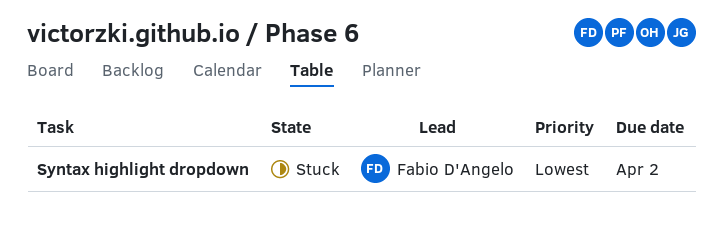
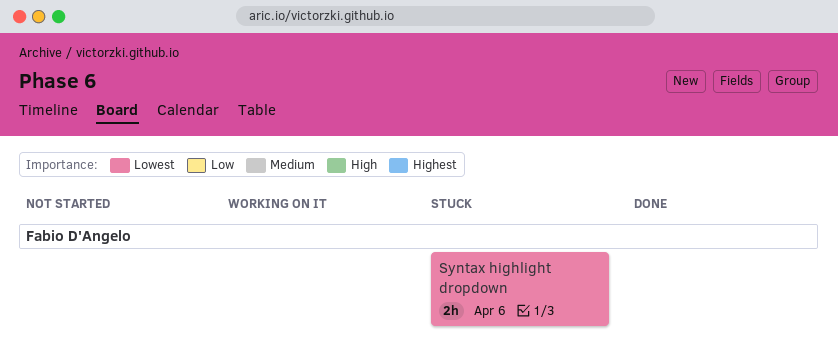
Syntax highlight dropdown, due: Apr 2 -> Apr 6

